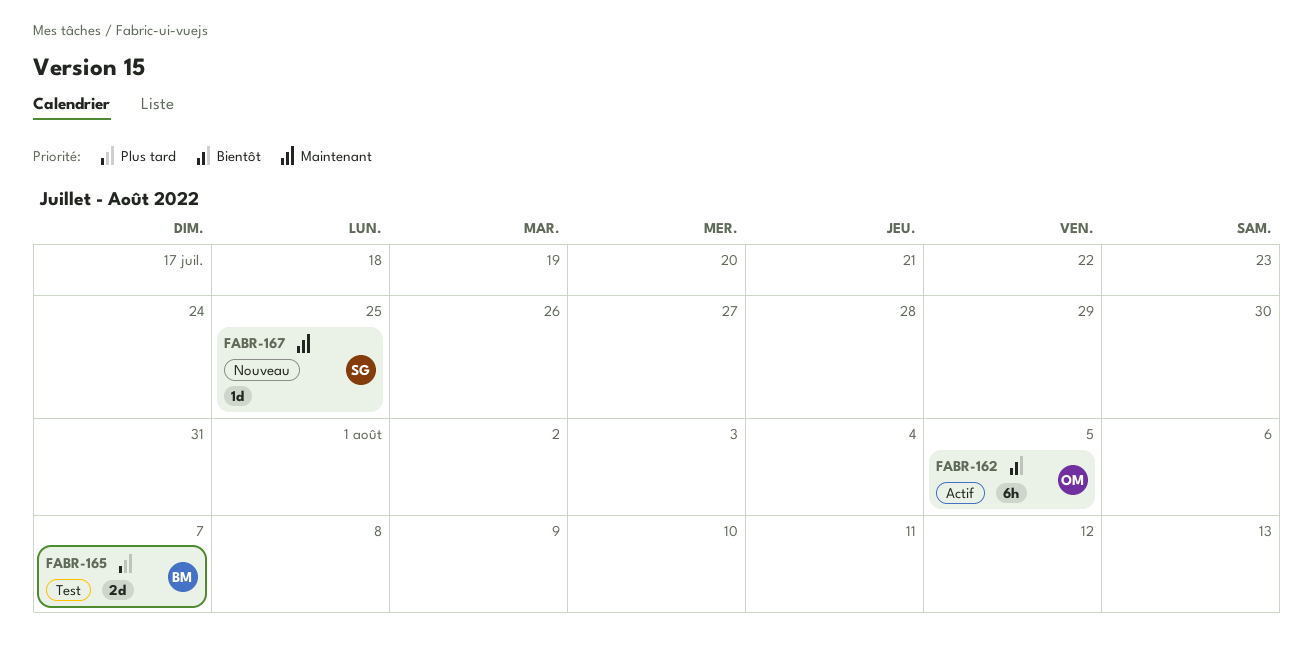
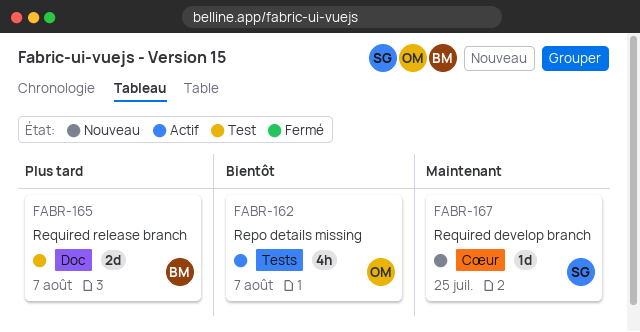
FABR-162, estimate: 6h -> 4h
FABR-162, due: Aug 5 -> Aug 7

